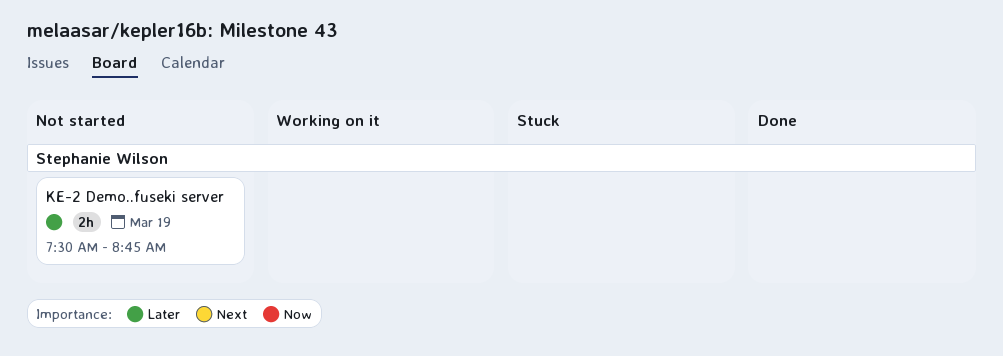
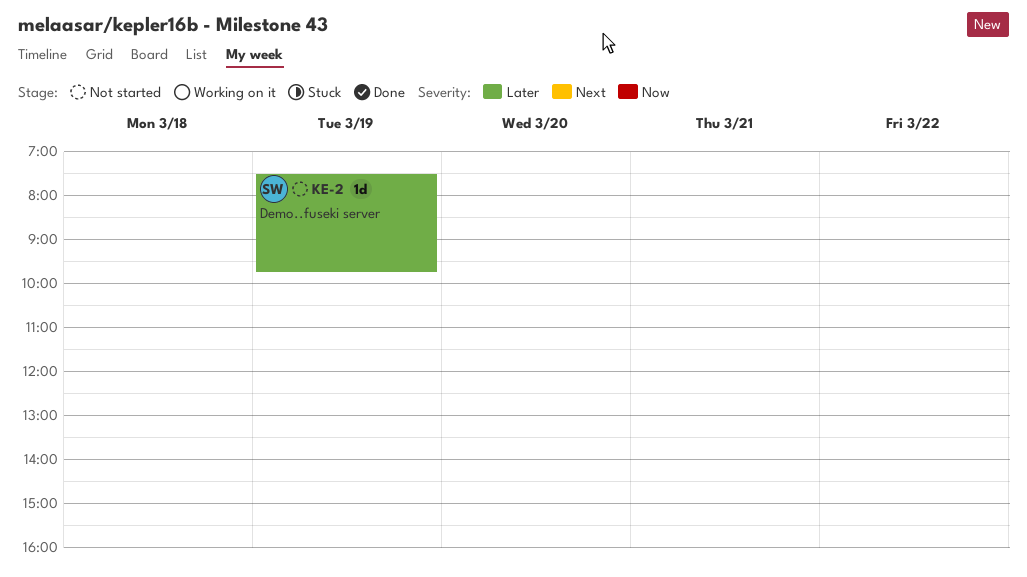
KE-2, estimate: 2h -> 1d
KE-2, ends: 08:45 -> 09:45

